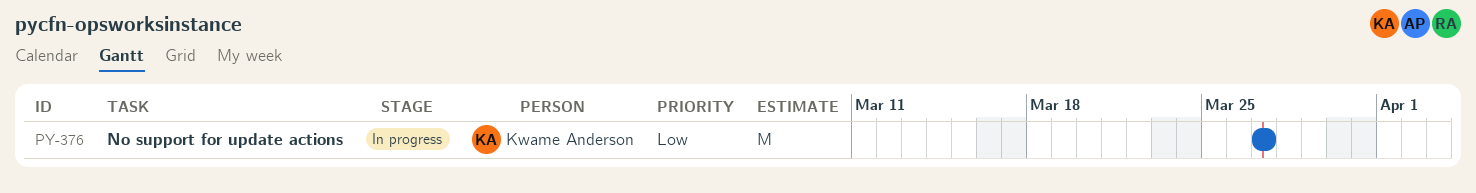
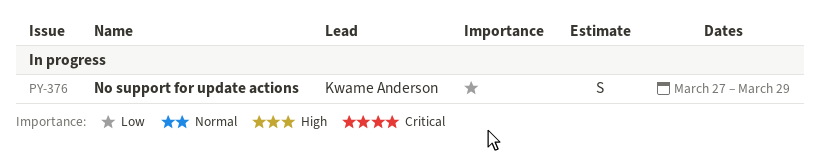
PY-376, estimate: M -> S
PY-376, due: Mar 27 -> Mar 29

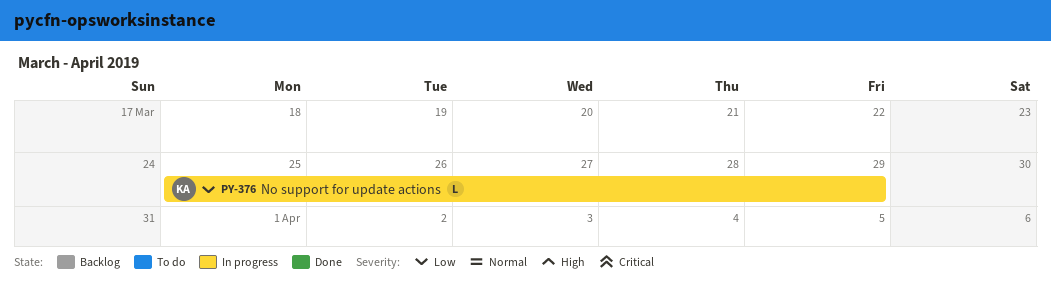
PY-376, estimate: S -> L
PY-376, start: Mar 27 -> Mar 25

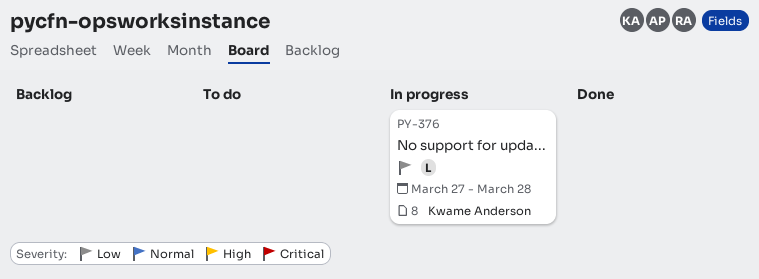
PY-376, start: Mar 25 -> Mar 27
PY-376, due: Mar 29 -> Mar 28

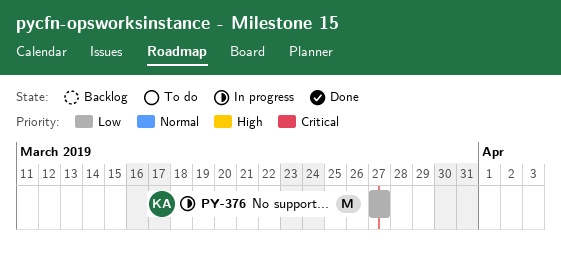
PY-376, estimate: L -> M
PY-376, due: Mar 28 -> Mar 27

